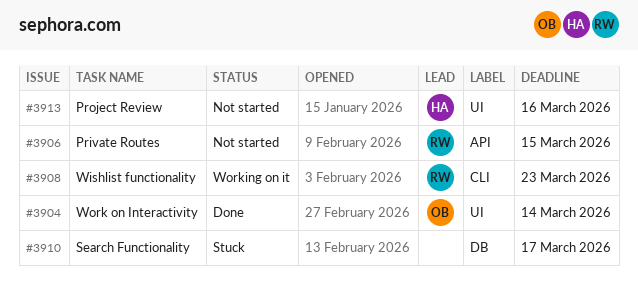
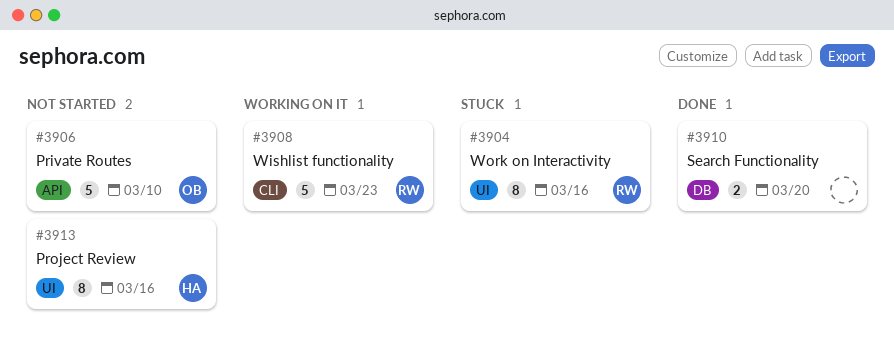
#3904, status: Done -> Stuck
#3904, owner: OB -> RW
#3904, due: Mar 14 -> Mar 16
#3906, owner: RW -> OB
#3906, due: Mar 15 -> Mar 10
#3910, status: Stuck -> Done
#3910, due: Mar 17 -> Mar 20

